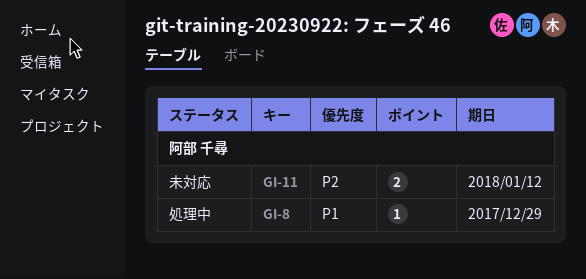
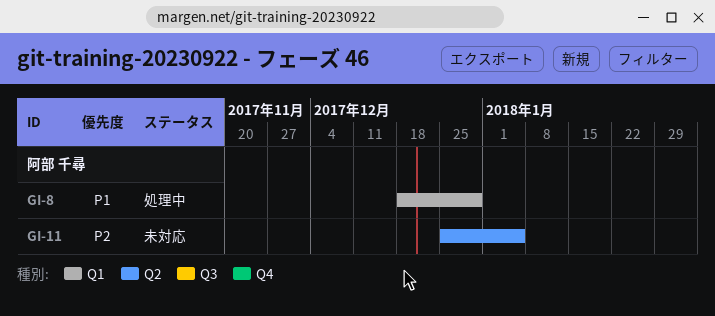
GI-11, due: Jan 12 -> Jan 5

